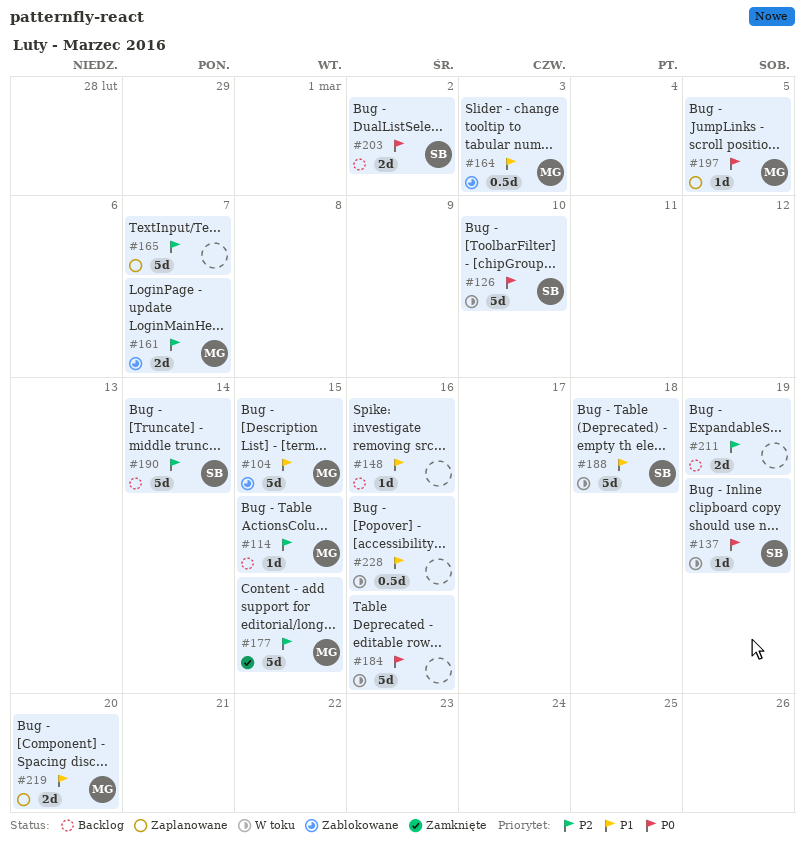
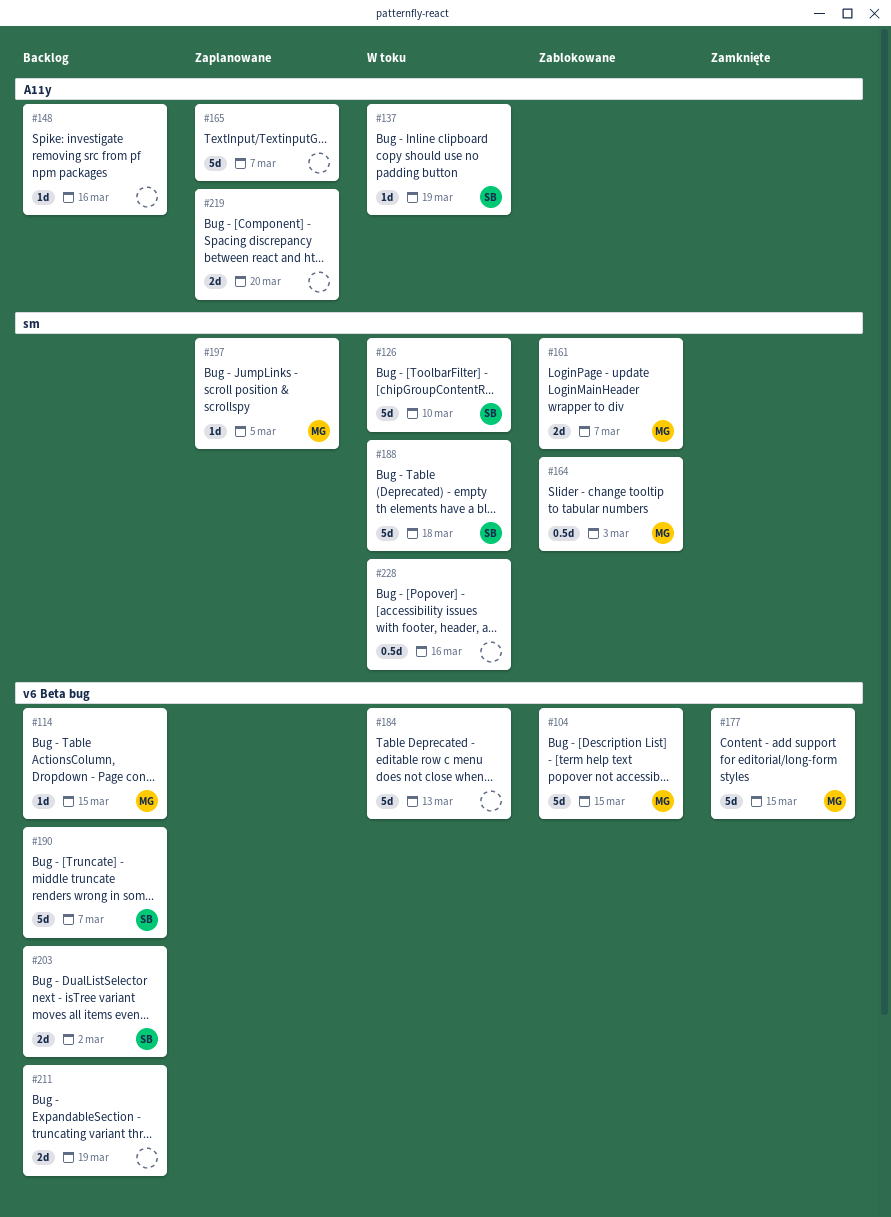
#184, due: Mar 16 -> Mar 13
#190, due: Mar 14 -> Mar 7
#219, owner: MG -> none

